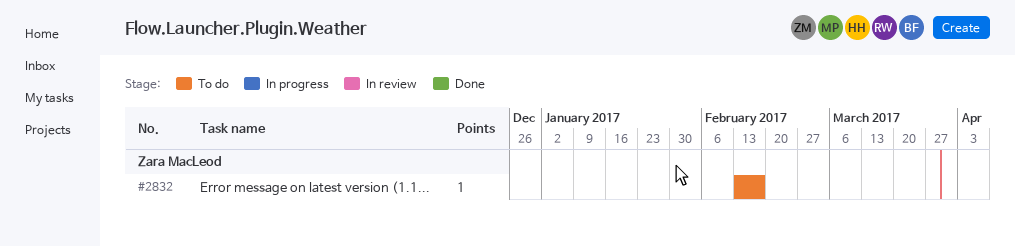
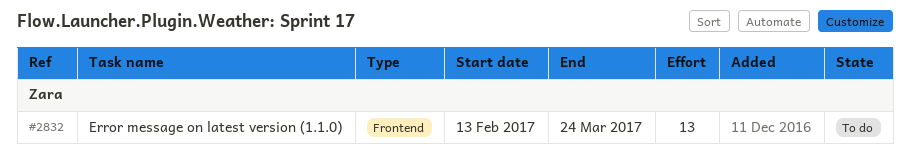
#2832, estimate: 1 -> 13
#2832, due: Feb 17 -> Mar 24

